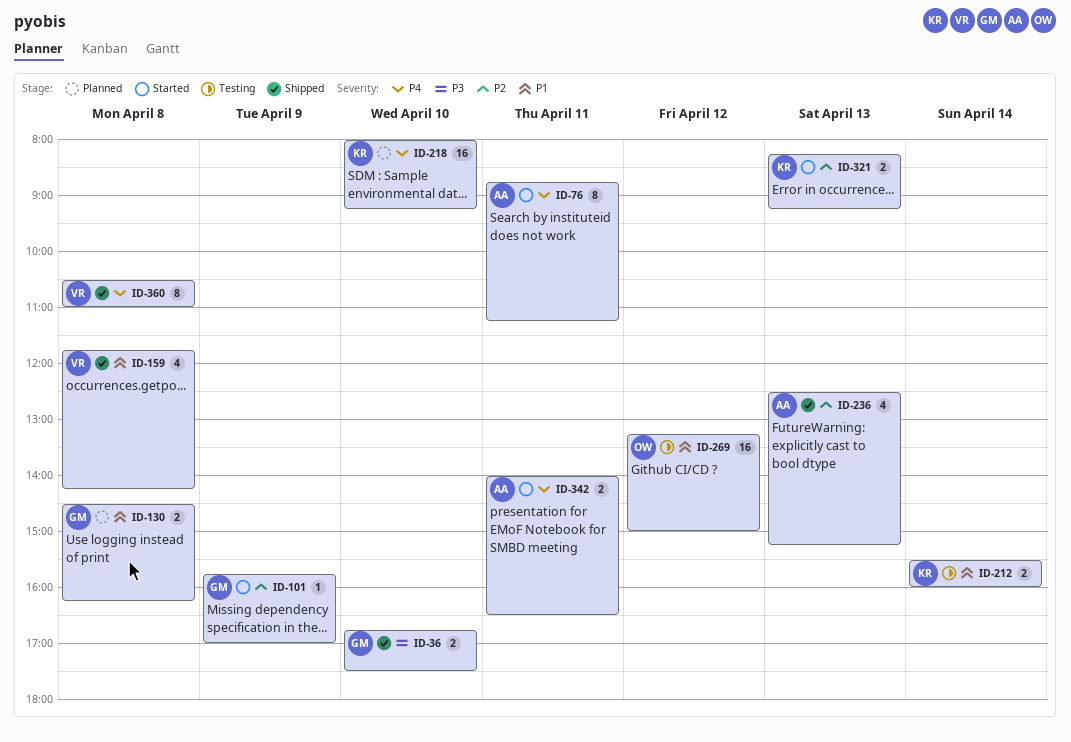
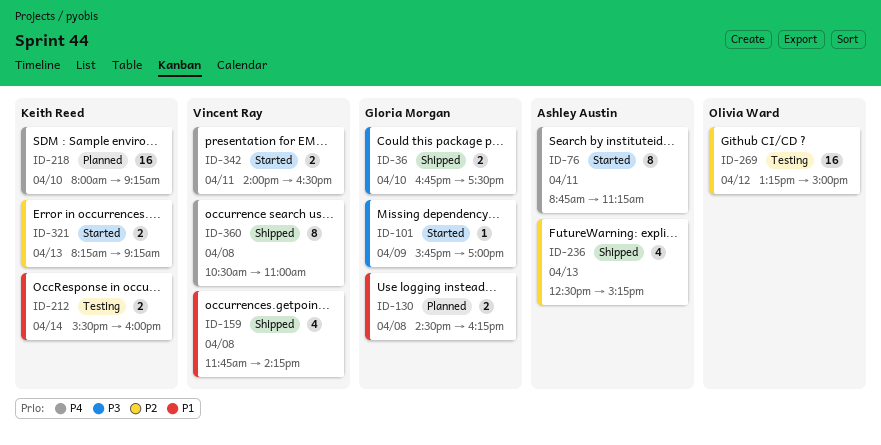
ID-101, priority: P2 -> P3
ID-269, priority: P1 -> P2
ID-342, owner: Ashley Austin -> Vincent Ray

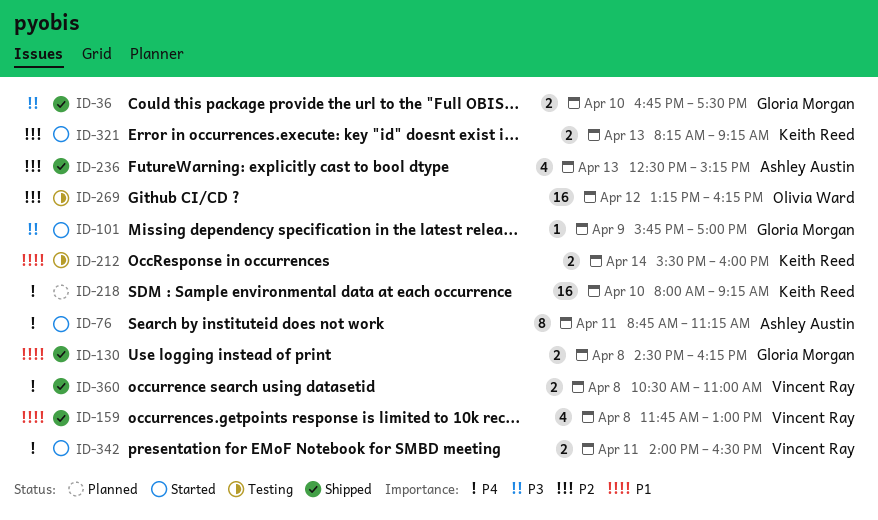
ID-130, status: Planned -> Shipped
ID-159, ends: 14:15 -> 13:00
ID-269, ends: 15:00 -> 16:15
ID-360, estimate: 8 -> 2

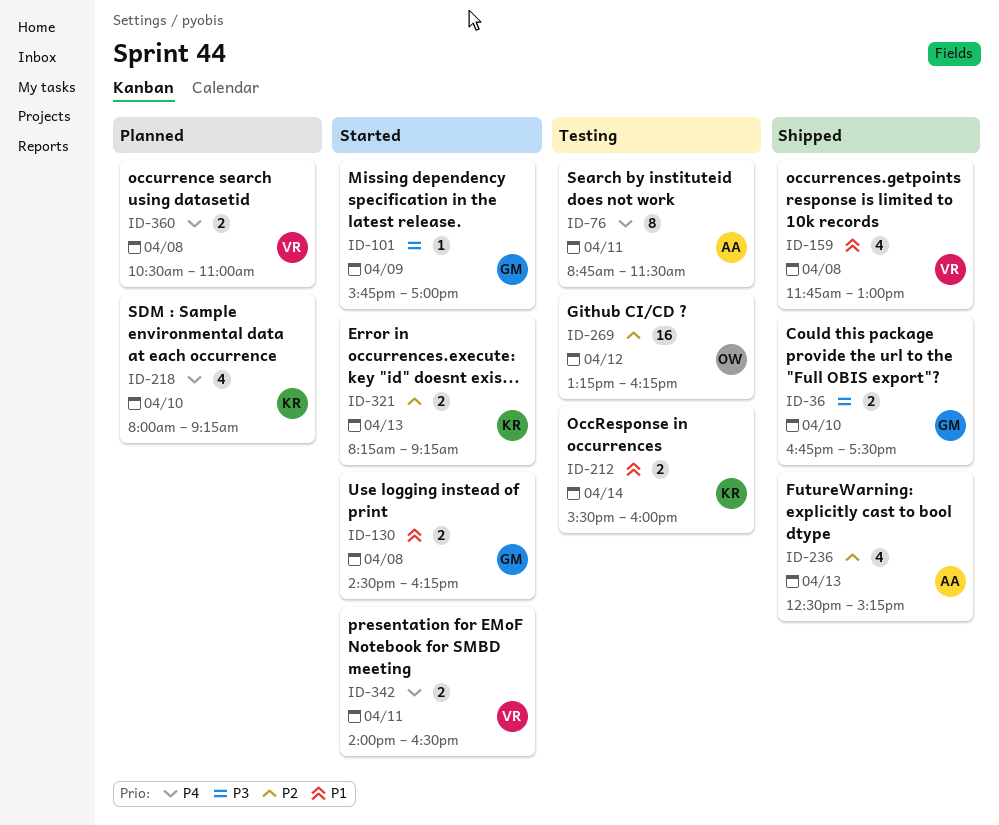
ID-76, status: Started -> Testing
ID-76, ends: 11:15 -> 11:30
ID-130, status: Shipped -> Started
ID-218, estimate: 16 -> 4
ID-360, status: Shipped -> Planned

